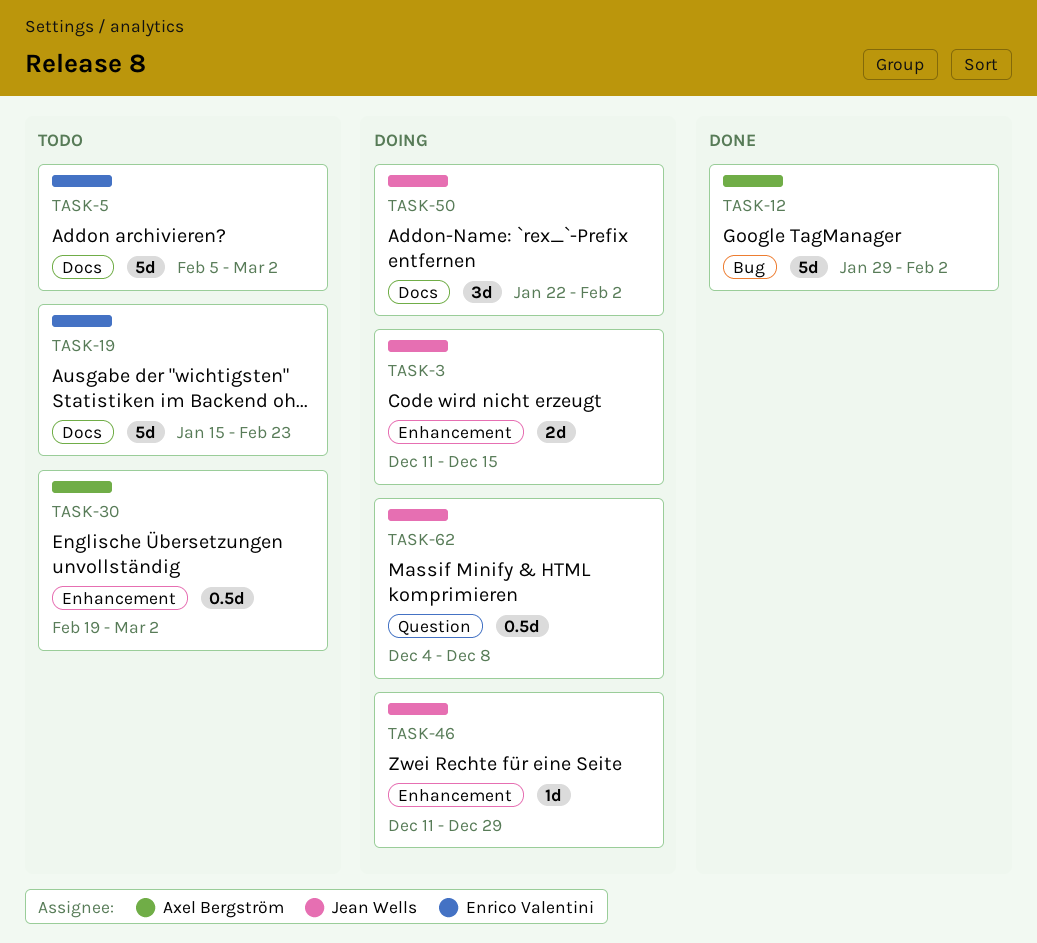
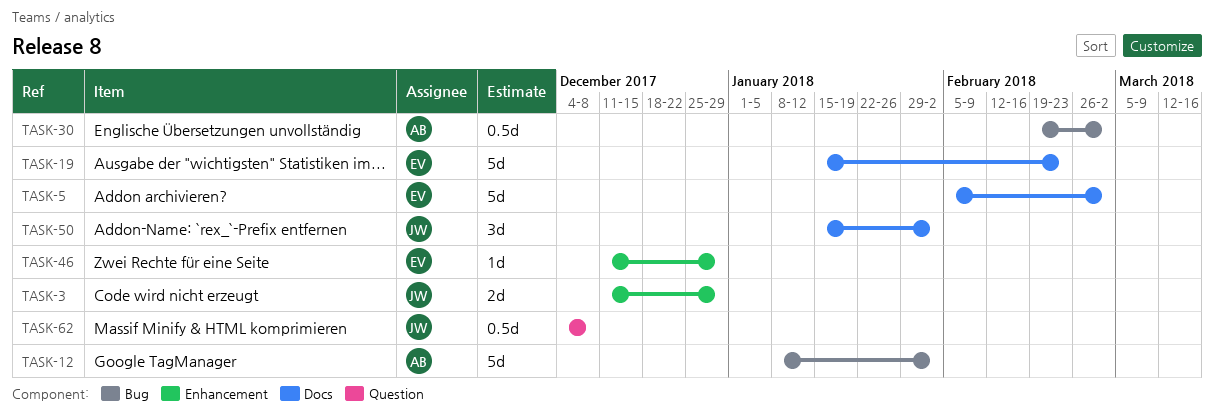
TASK-3, due: Dec 15 -> Dec 29
TASK-12, start: Jan 29 -> Jan 8
TASK-30, label: Enhancement -> Bug
TASK-46, owner: Jean Wells -> Enrico Valentini
TASK-50, start: Jan 22 -> Jan 15

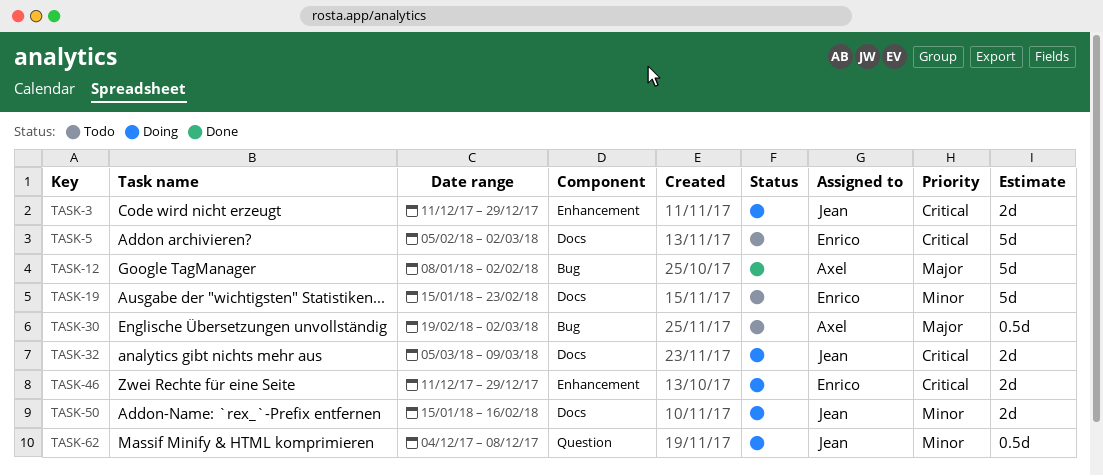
TASK-32: none -> present
TASK-46, estimate: 1d -> 2d
TASK-50, estimate: 3d -> 2d
TASK-50, due: Feb 2 -> Feb 16

